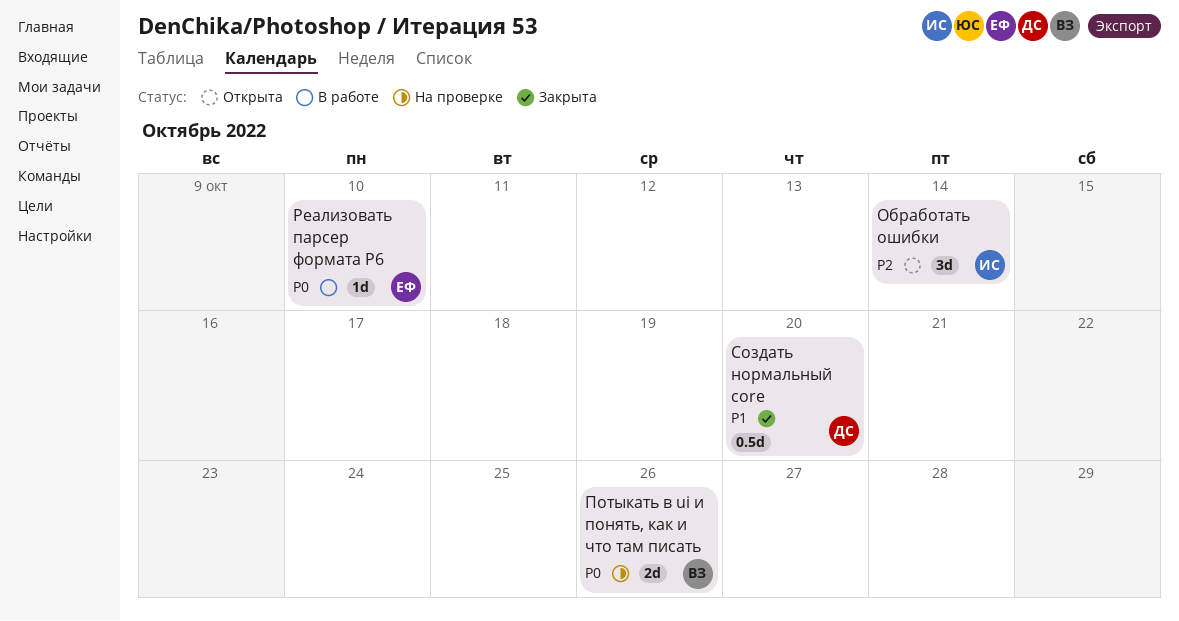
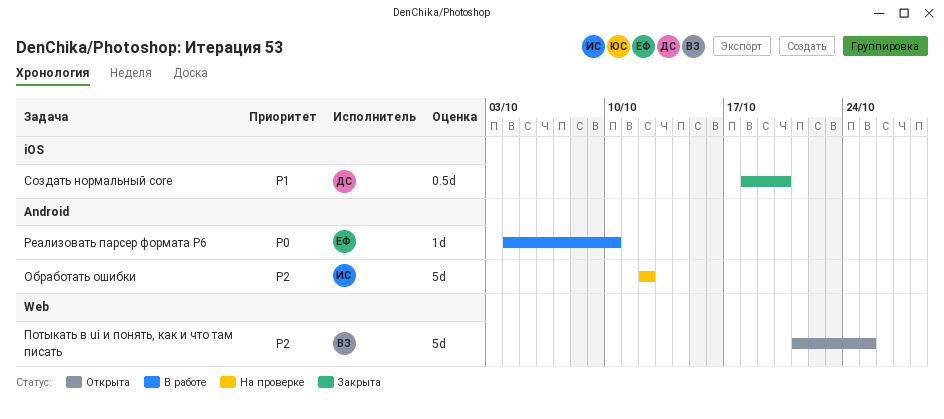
Обработать ошибки, status: Открыта -> На проверке
Обработать ошибки, estimate: 3d -> 5d
Обработать ошибки, due: Oct 14 -> Oct 12
Потыкать в ui и понять, как и что там писать, status: На проверке -> Открыта
Потыкать в ui и понять, как и что там писать, priority: P0 -> P2
Потыкать в ui и понять, как и что там писать, estimate: 2d -> 5d
Потыкать в ui и понять, как и что там писать, due: Oct 26 -> Oct 25

